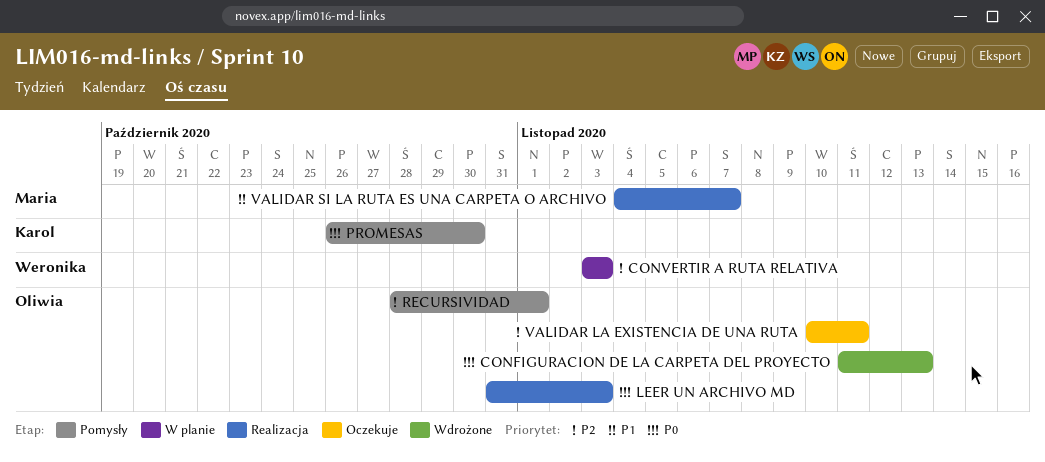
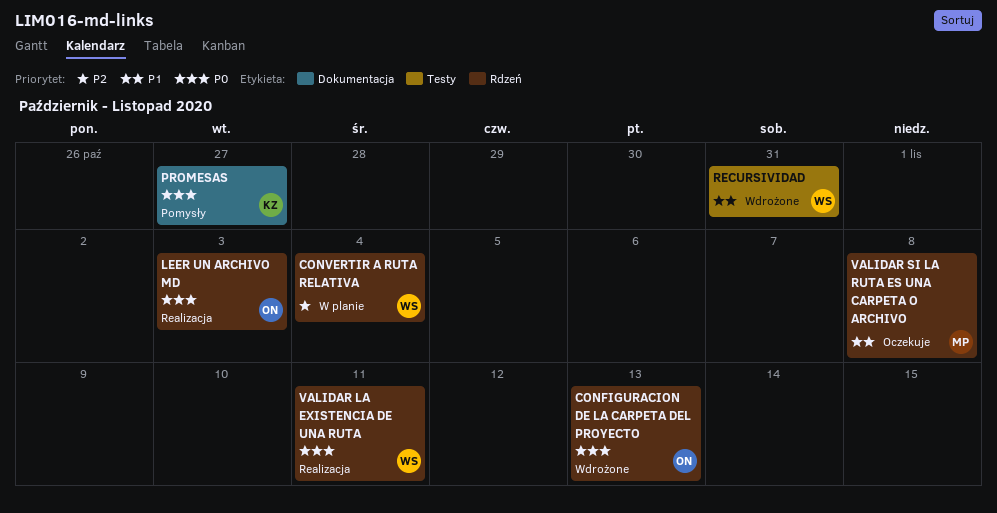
CONVERTIR A RUTA RELATIVA, due: Nov 3 -> Nov 4
PROMESAS, due: Oct 30 -> Oct 27
RECURSIVIDAD, status: Pomysły -> Wdrożone
RECURSIVIDAD, owner: Oliwia -> Weronika
RECURSIVIDAD, priority: P2 -> P1
RECURSIVIDAD, due: Nov 1 -> Oct 31
VALIDAR LA EXISTENCIA DE UNA RUTA, status: Oczekuje -> Realizacja
VALIDAR LA EXISTENCIA DE UNA RUTA, owner: Oliwia -> Weronika
VALIDAR LA EXISTENCIA DE UNA RUTA, priority: P2 -> P0
VALIDAR SI LA RUTA ES UNA CARPETA O ARCHIVO, status: Realizacja -> Oczekuje
VALIDAR SI LA RUTA ES UNA CARPETA O ARCHIVO, due: Nov 7 -> Nov 8

